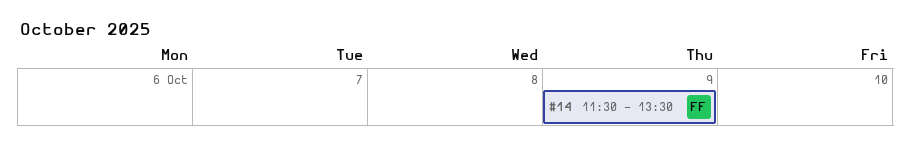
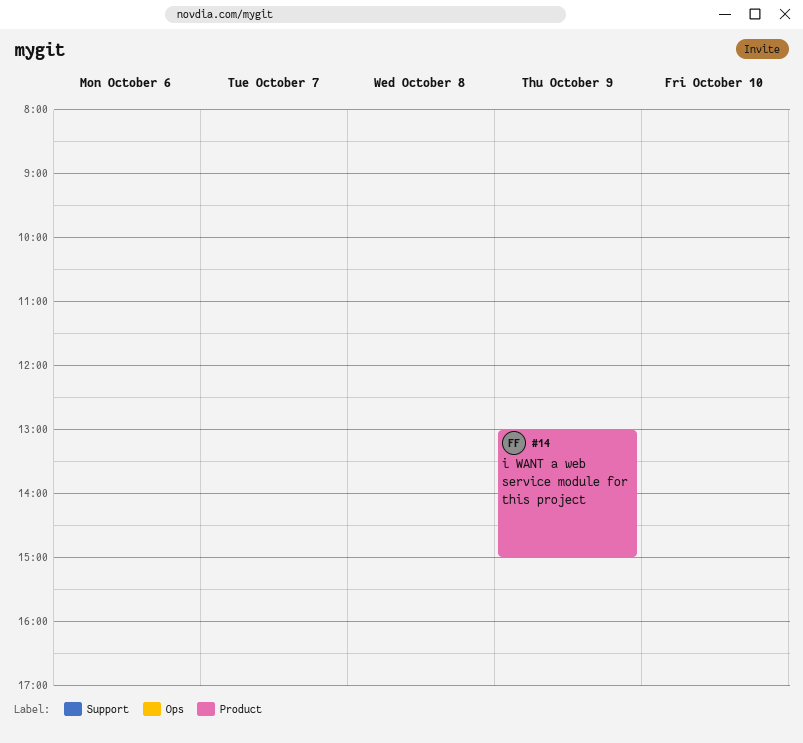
#14, begins: 11:30 -> 13:00
#14, ends: 13:30 -> 15:00

